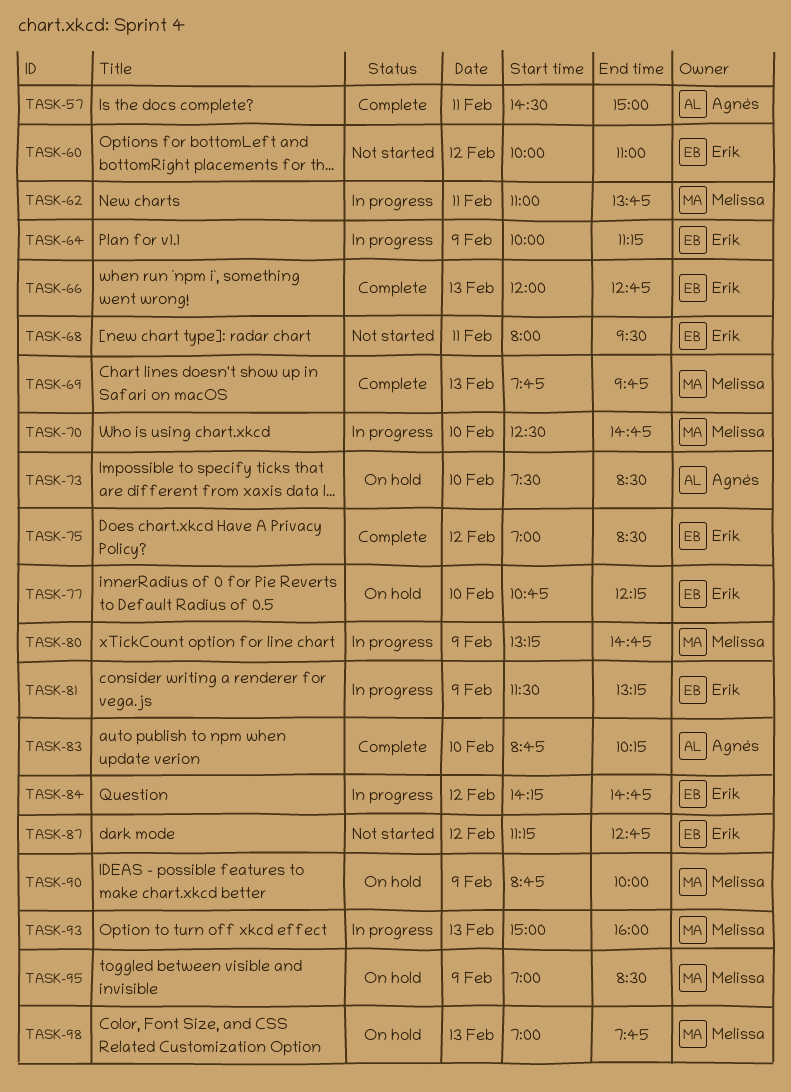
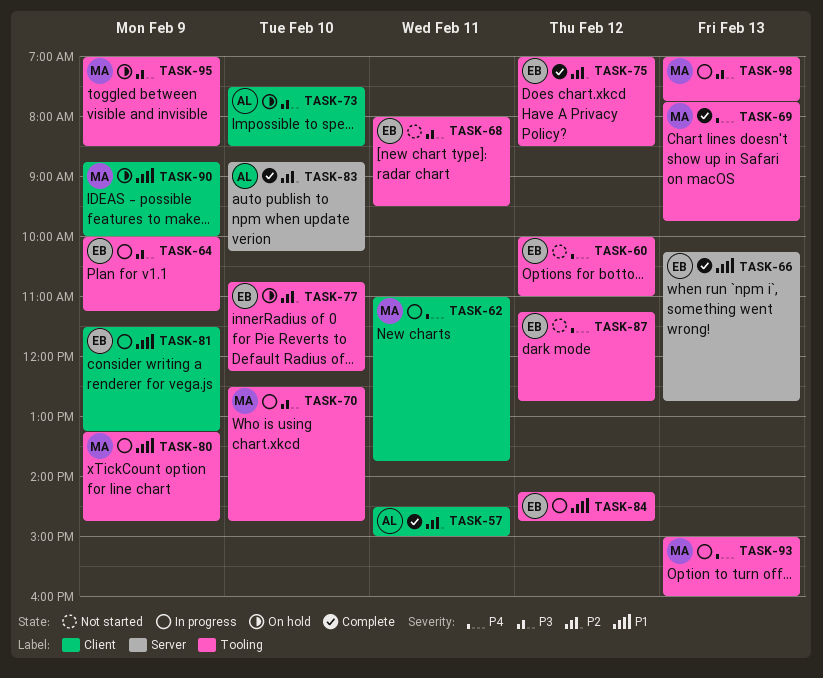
TASK-66, begins: 12:00 -> 10:15
TASK-98, status: On hold -> In progress

